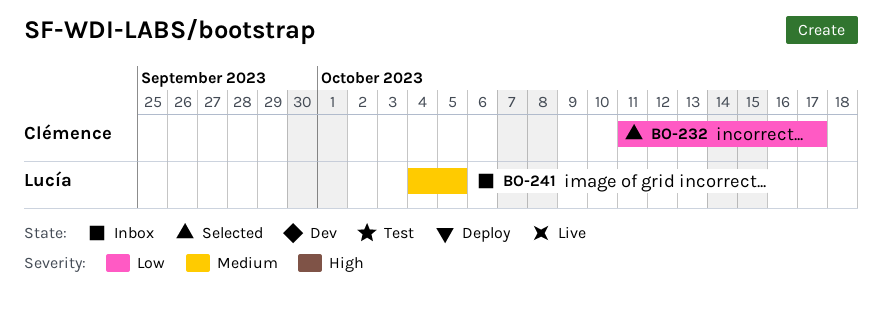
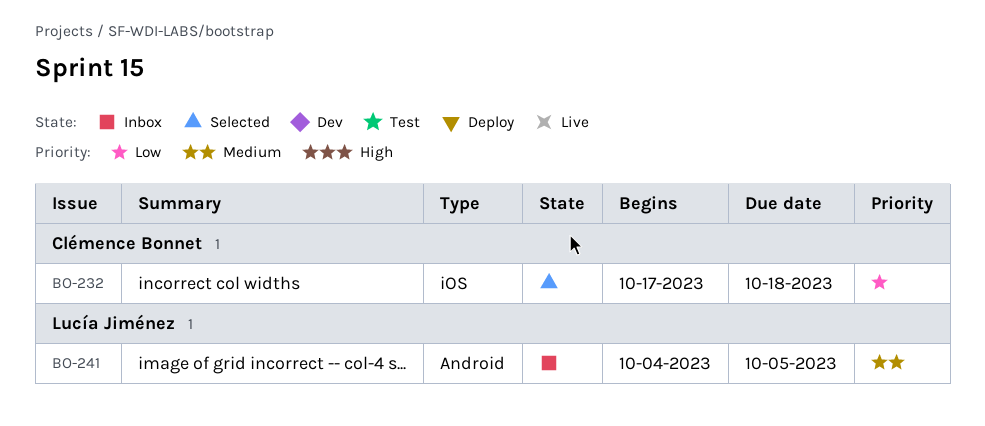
BO-232, start: Oct 11 -> Oct 17
BO-232, due: Oct 17 -> Oct 18

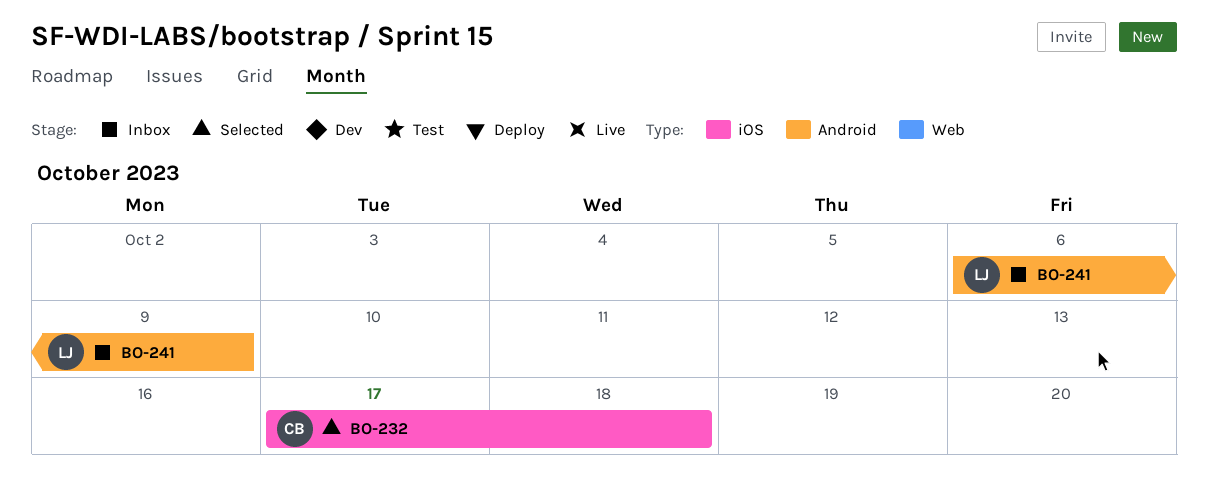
BO-241, start: Oct 4 -> Oct 6
BO-241, due: Oct 5 -> Oct 9

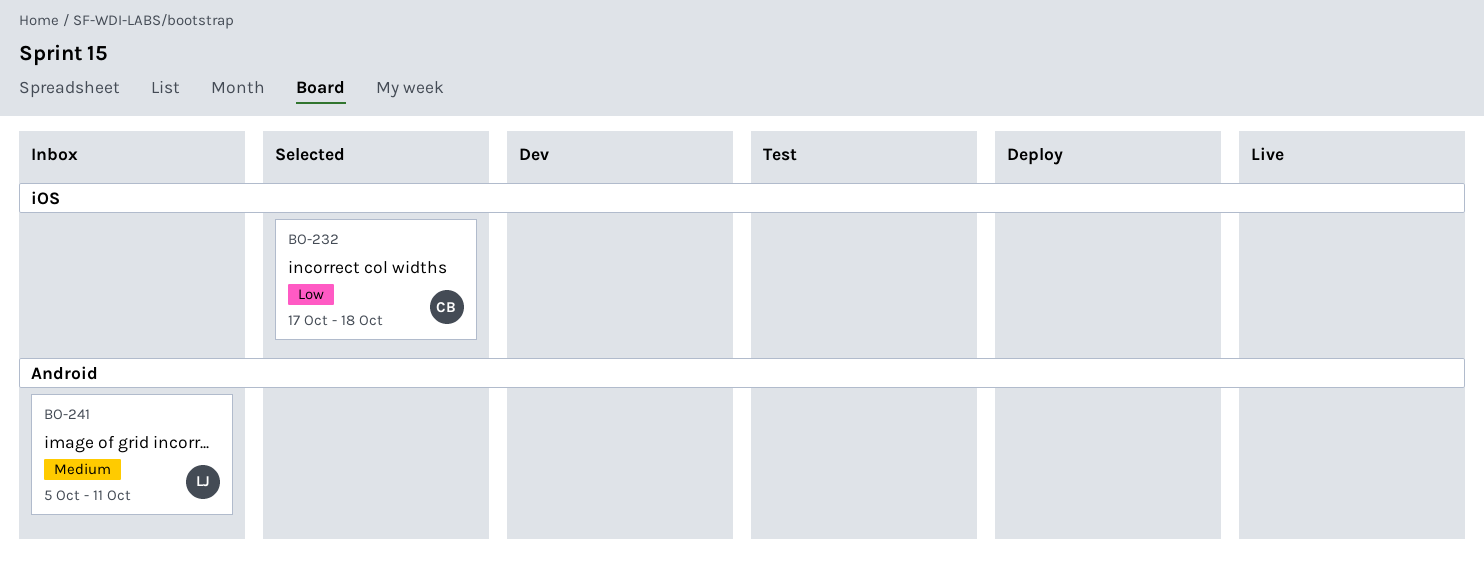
BO-241, start: Oct 6 -> Oct 5
BO-241, due: Oct 9 -> Oct 11

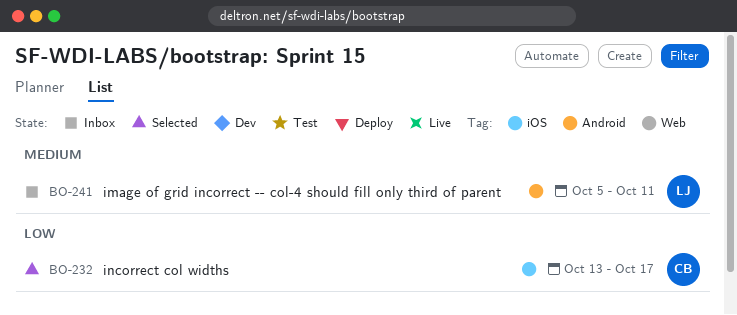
BO-232, start: Oct 17 -> Oct 13
BO-232, due: Oct 18 -> Oct 17

